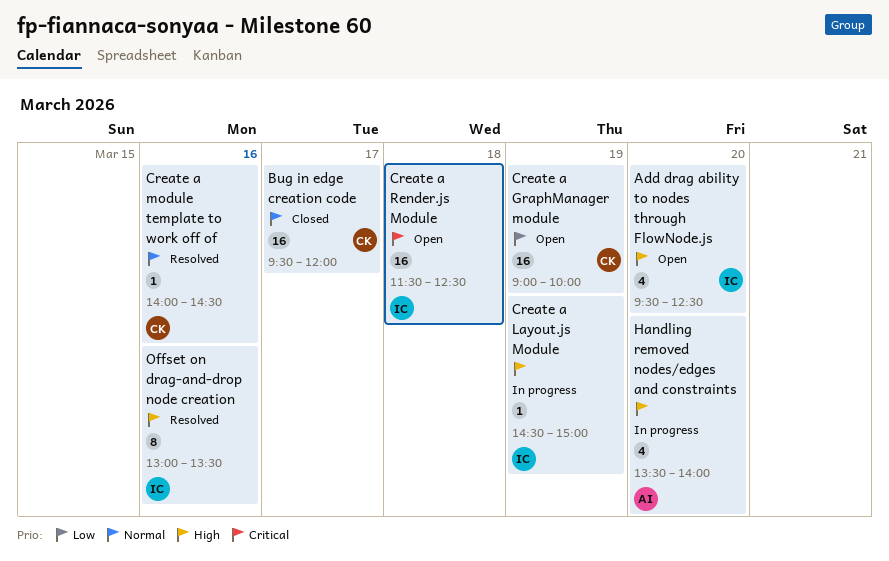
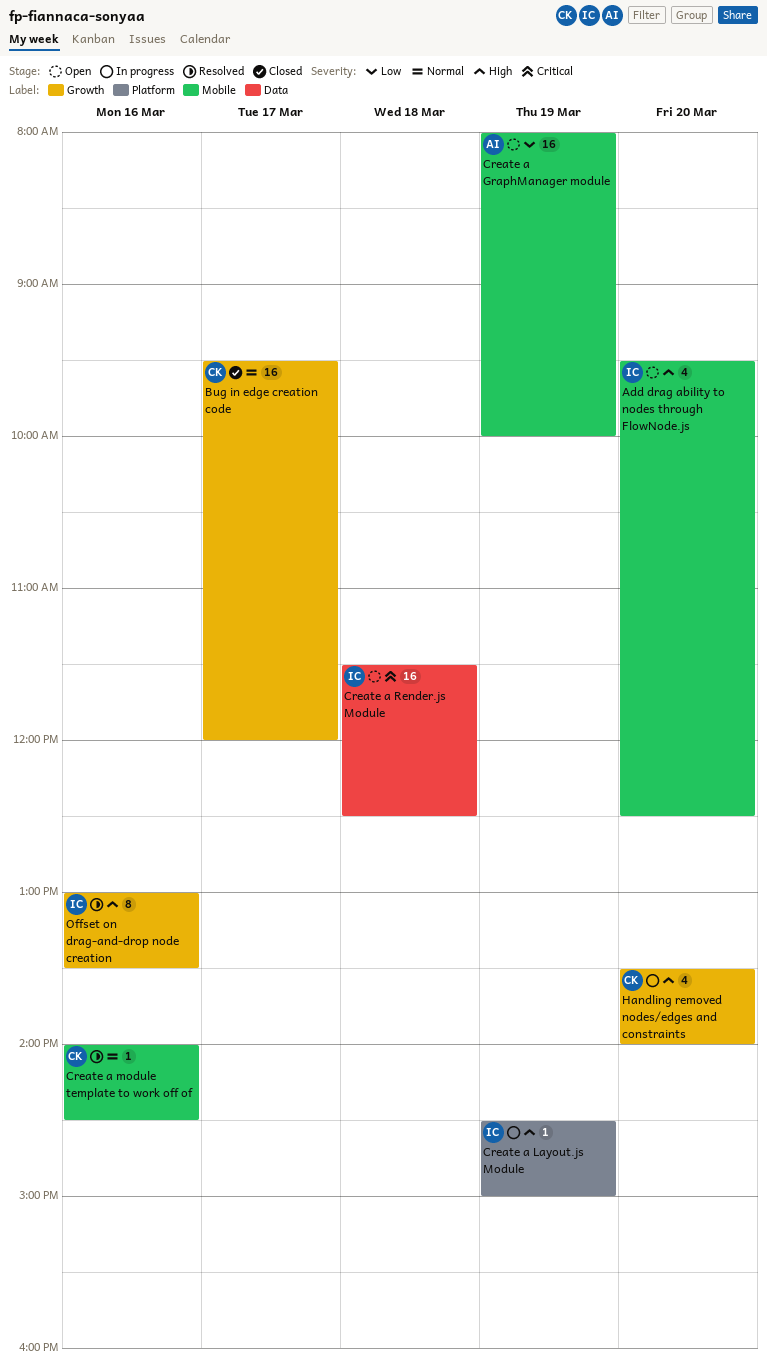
Create a GraphManager module, owner: CK -> AI
Create a GraphManager module, begins: 09:00 -> 08:00
Handling removed nodes/edges and constraints, owner: AI -> CK

